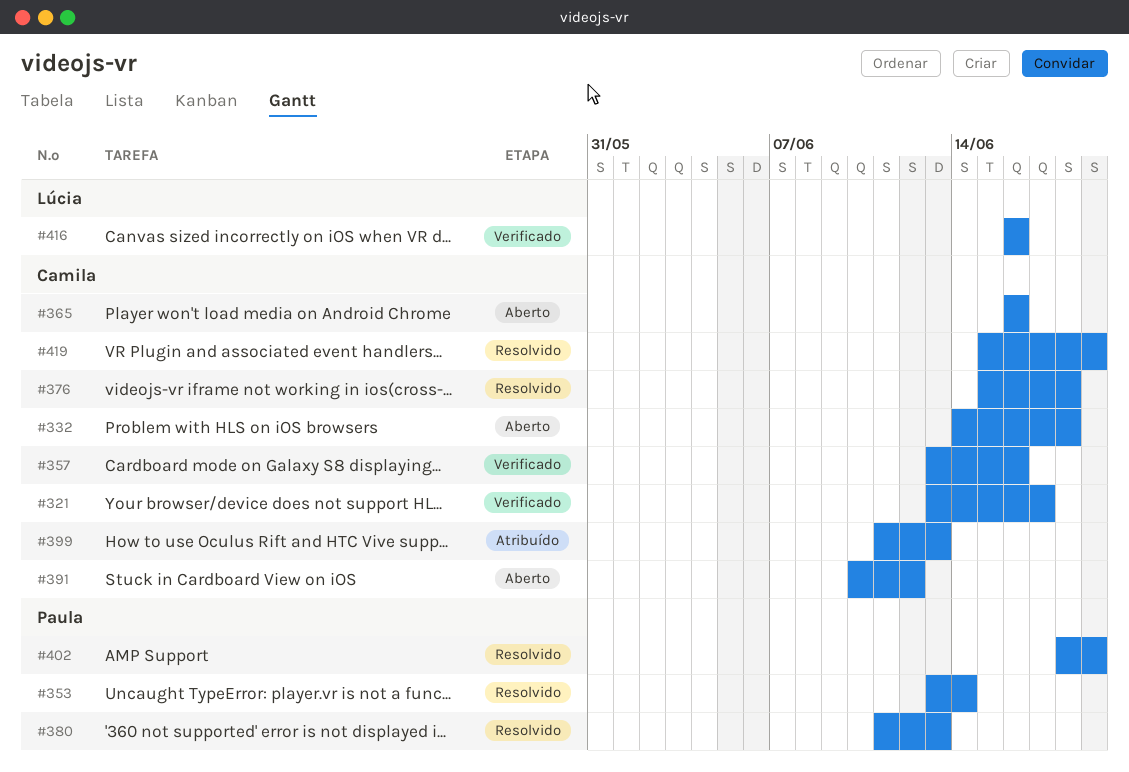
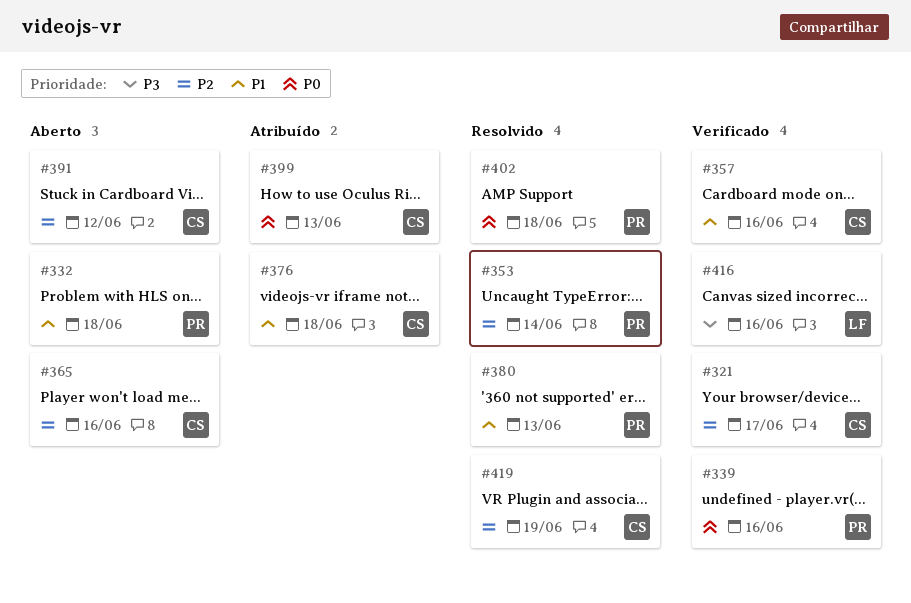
#332, owner: Camila -> Paula
#339: none -> present
#376, status: Resolvido -> Atribuído
#402, due: Jun 19 -> Jun 18

